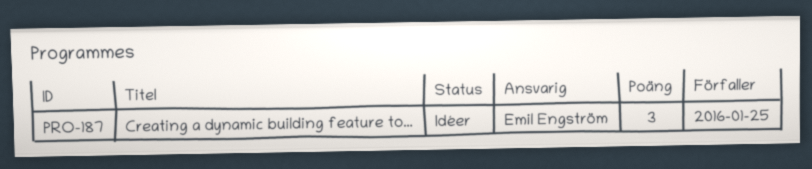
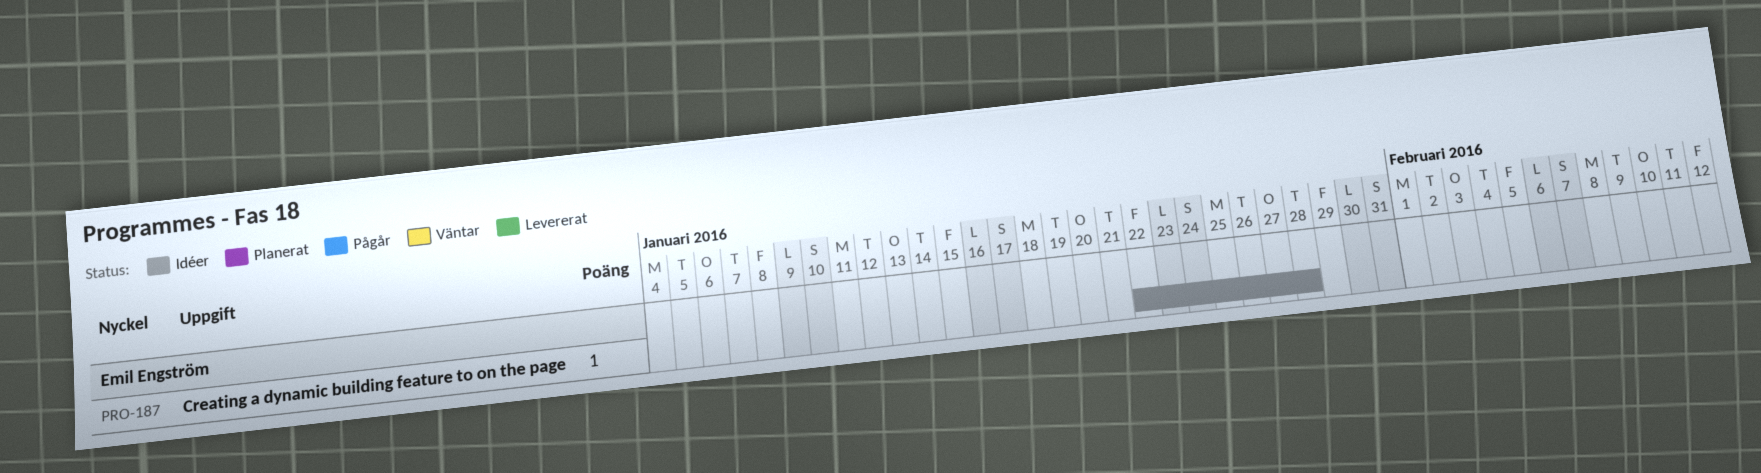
PRO-187, estimate: 3 -> 1
PRO-187, due: Jan 25 -> Jan 28

